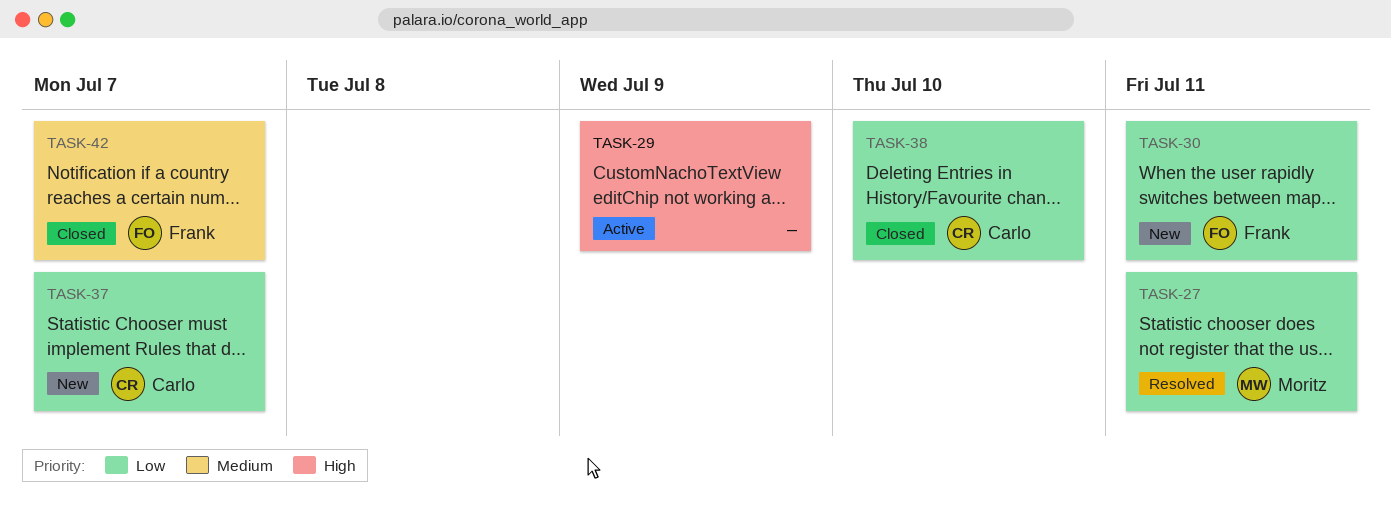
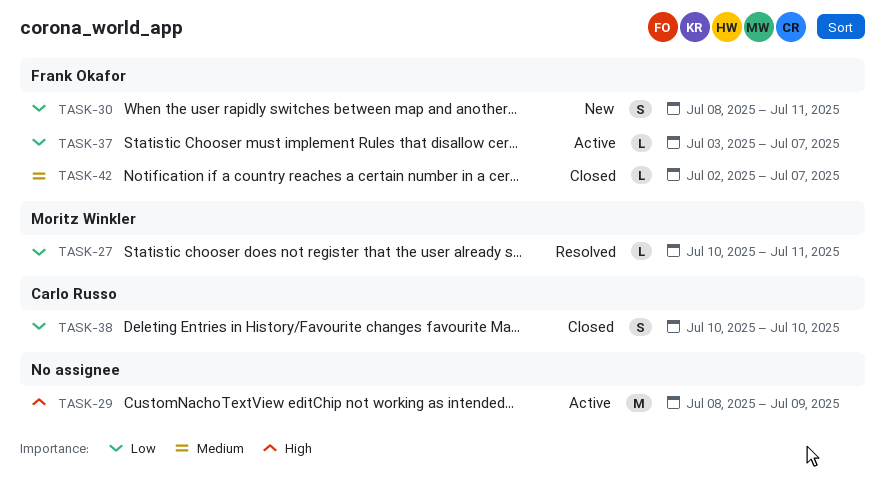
TASK-37, status: New -> Active
TASK-37, owner: Carlo Russo -> Frank Okafor

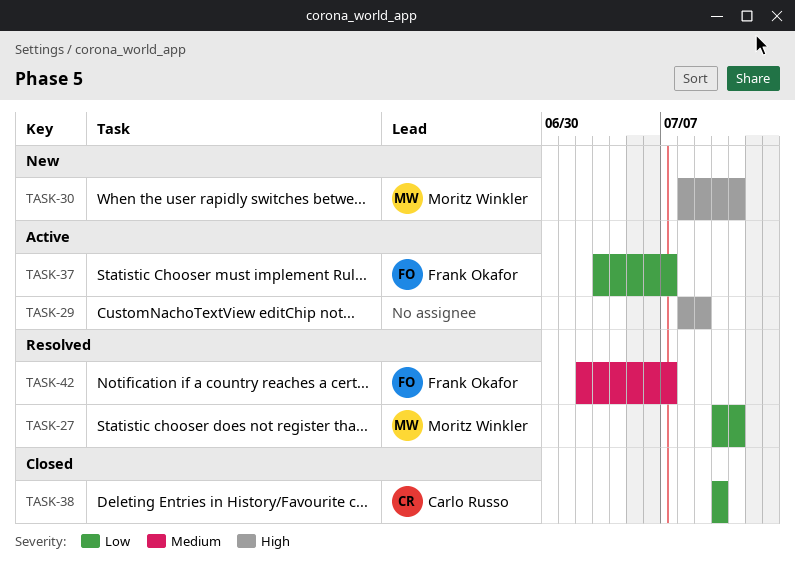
TASK-30, owner: Frank Okafor -> Moritz Winkler
TASK-30, priority: Low -> High
TASK-42, status: Closed -> Resolved

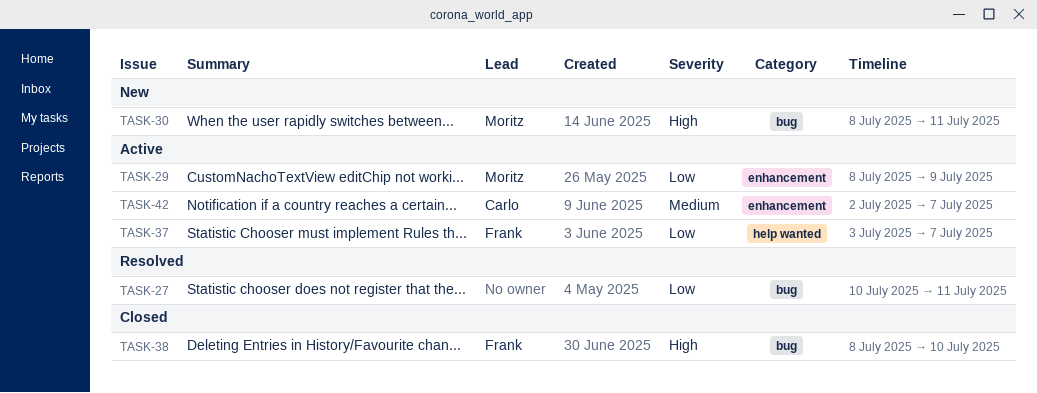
TASK-27, owner: Moritz Winkler -> none
TASK-29, owner: none -> Moritz Winkler
TASK-29, priority: High -> Low
TASK-38, owner: Carlo Russo -> Frank Okafor
TASK-38, priority: Low -> High
TASK-38, start: Jul 10 -> Jul 8
TASK-42, status: Resolved -> Active
TASK-42, owner: Frank Okafor -> Carlo Russo

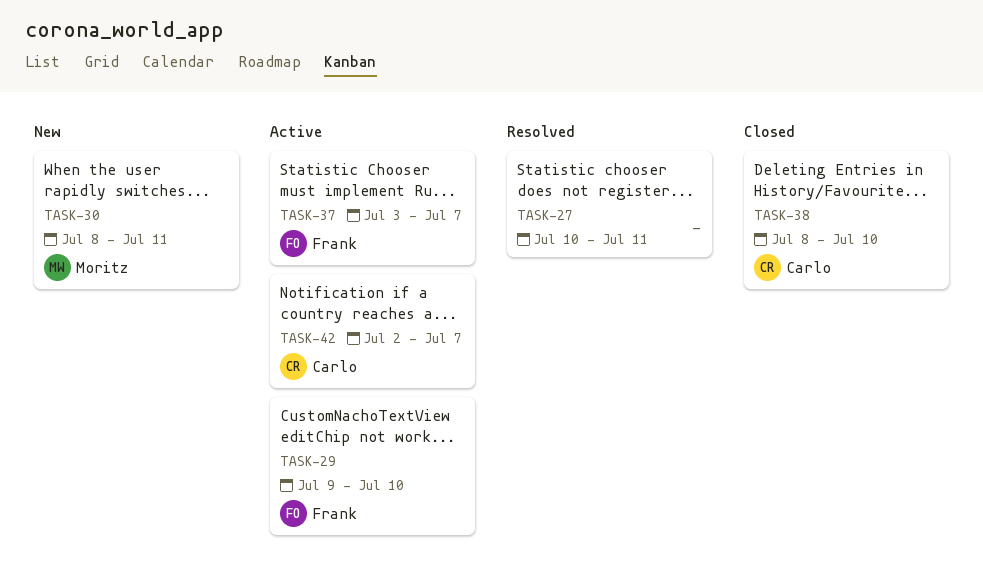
TASK-29, owner: Moritz -> Frank
TASK-29, start: Jul 8 -> Jul 9
TASK-29, due: Jul 9 -> Jul 10
TASK-38, owner: Frank -> Carlo

